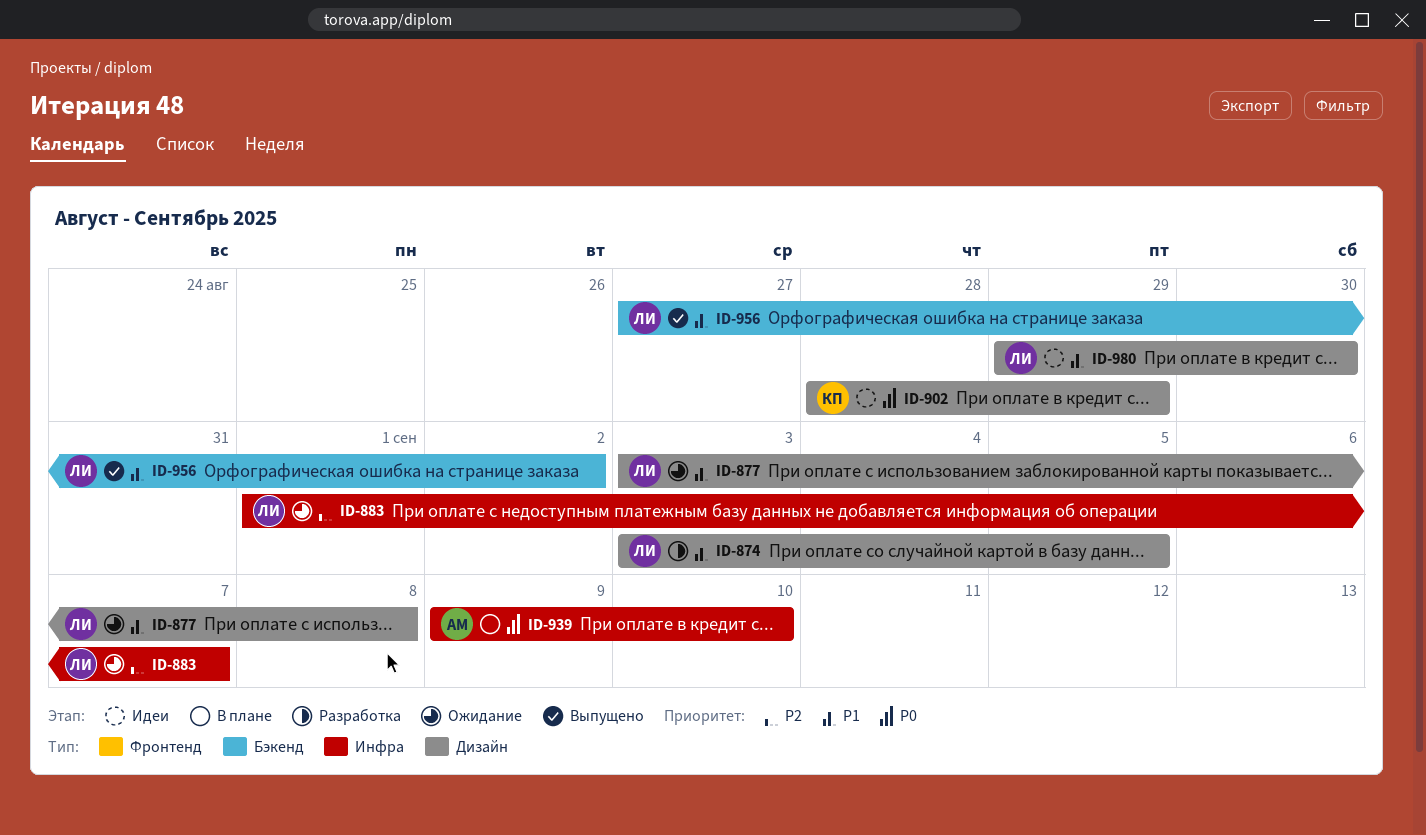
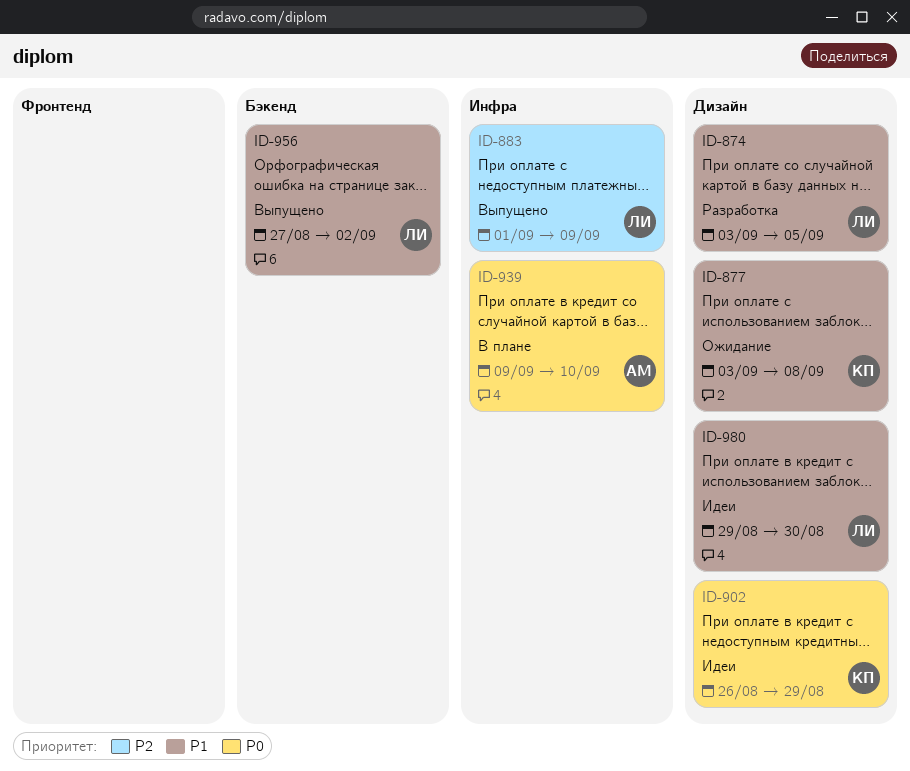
ID-877, owner: ЛИ -> КП
ID-883, status: Ожидание -> Выпущено
ID-883, due: Sep 7 -> Sep 9
ID-902, start: Aug 28 -> Aug 26

